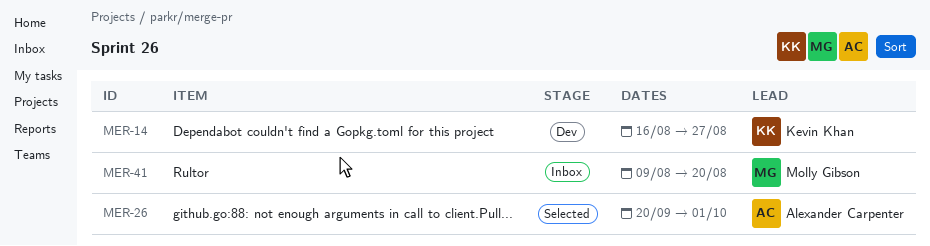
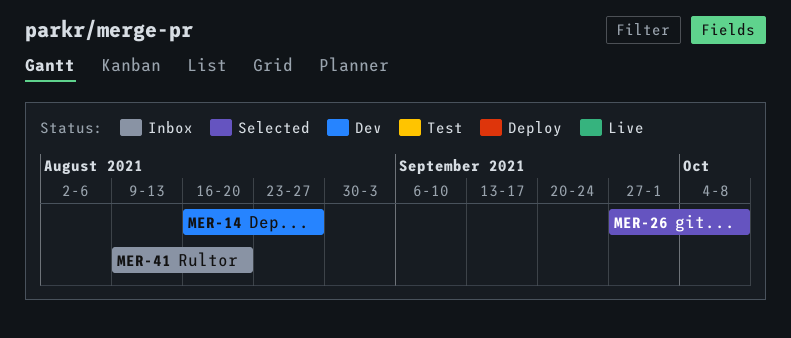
MER-26, start: Sep 20 -> Sep 27
MER-26, due: Oct 1 -> Oct 8

